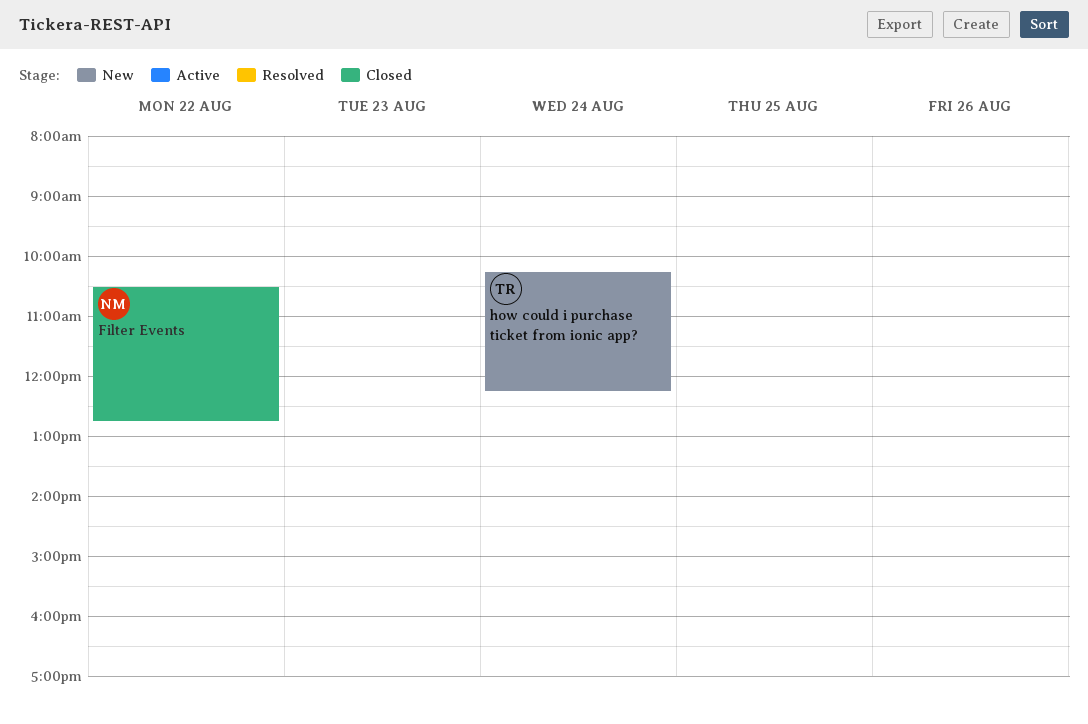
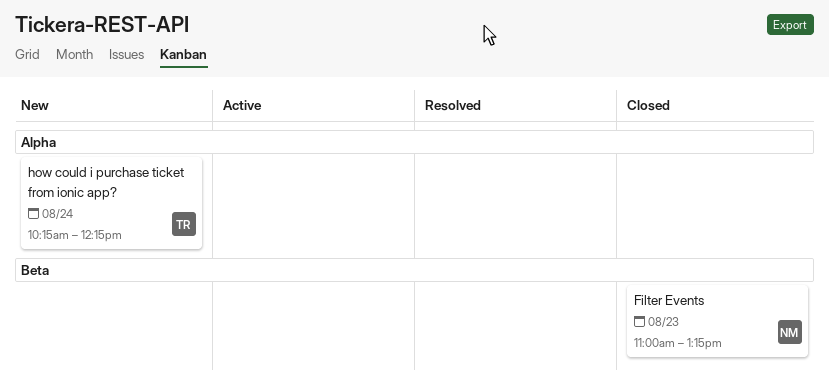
Filter Events, day: Aug 22 -> Aug 23
Filter Events, begins: 10:30 -> 11:00
Filter Events, ends: 12:45 -> 13:15

